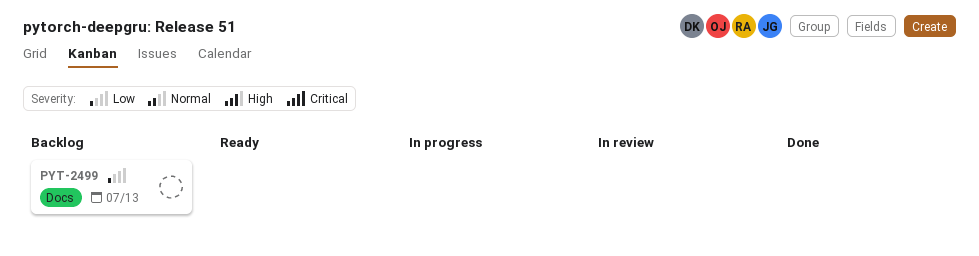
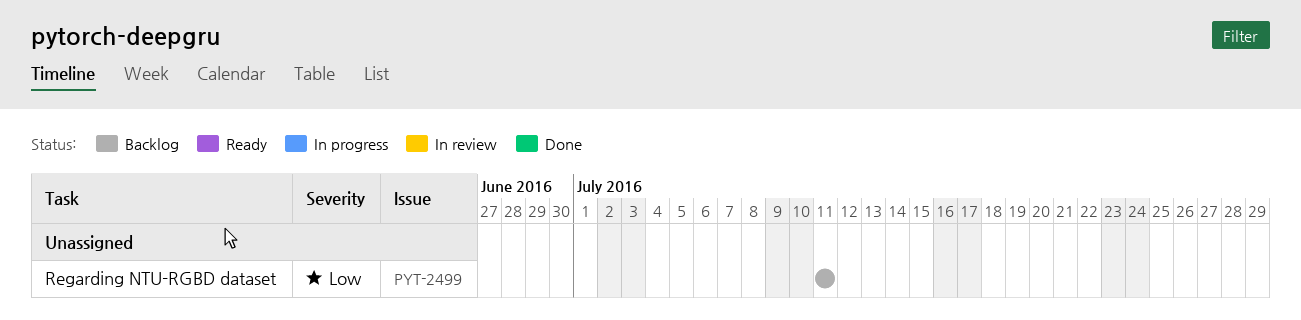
PYT-2499, due: Jul 13 -> Jul 11

